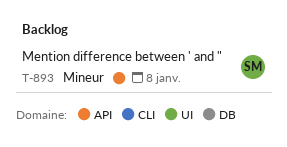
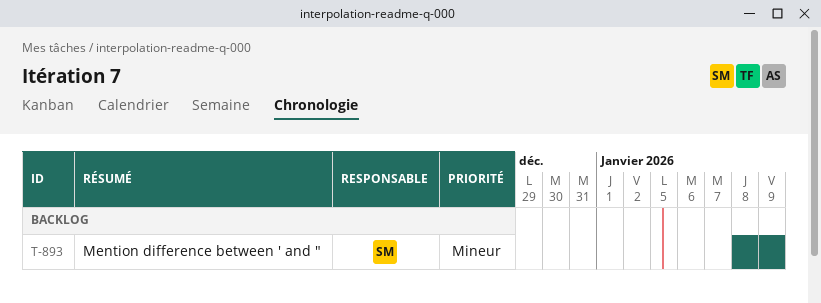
T-893, due: Jan 8 -> Jan 9

